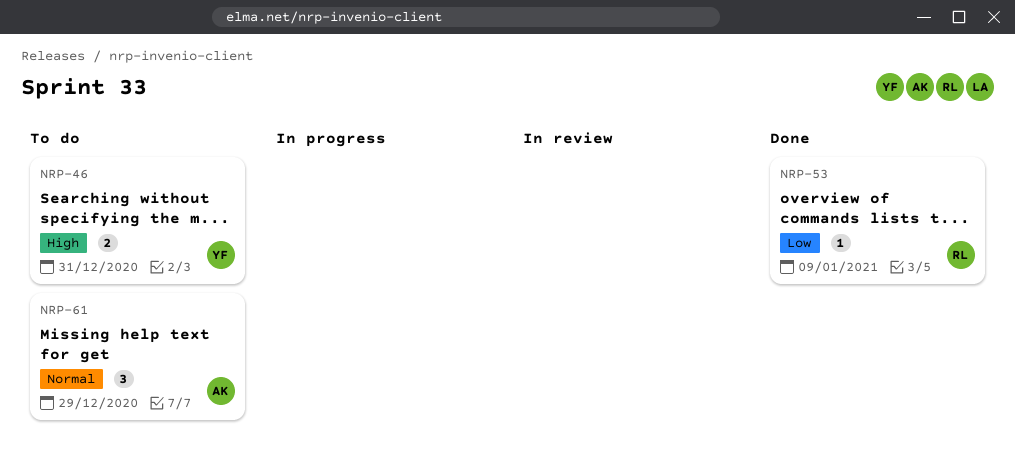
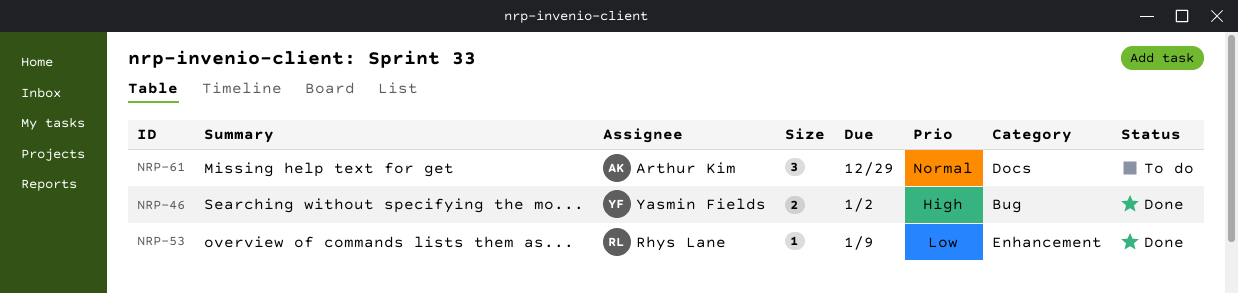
NRP-46, status: To do -> Done
NRP-46, due: Dec 31 -> Jan 2

